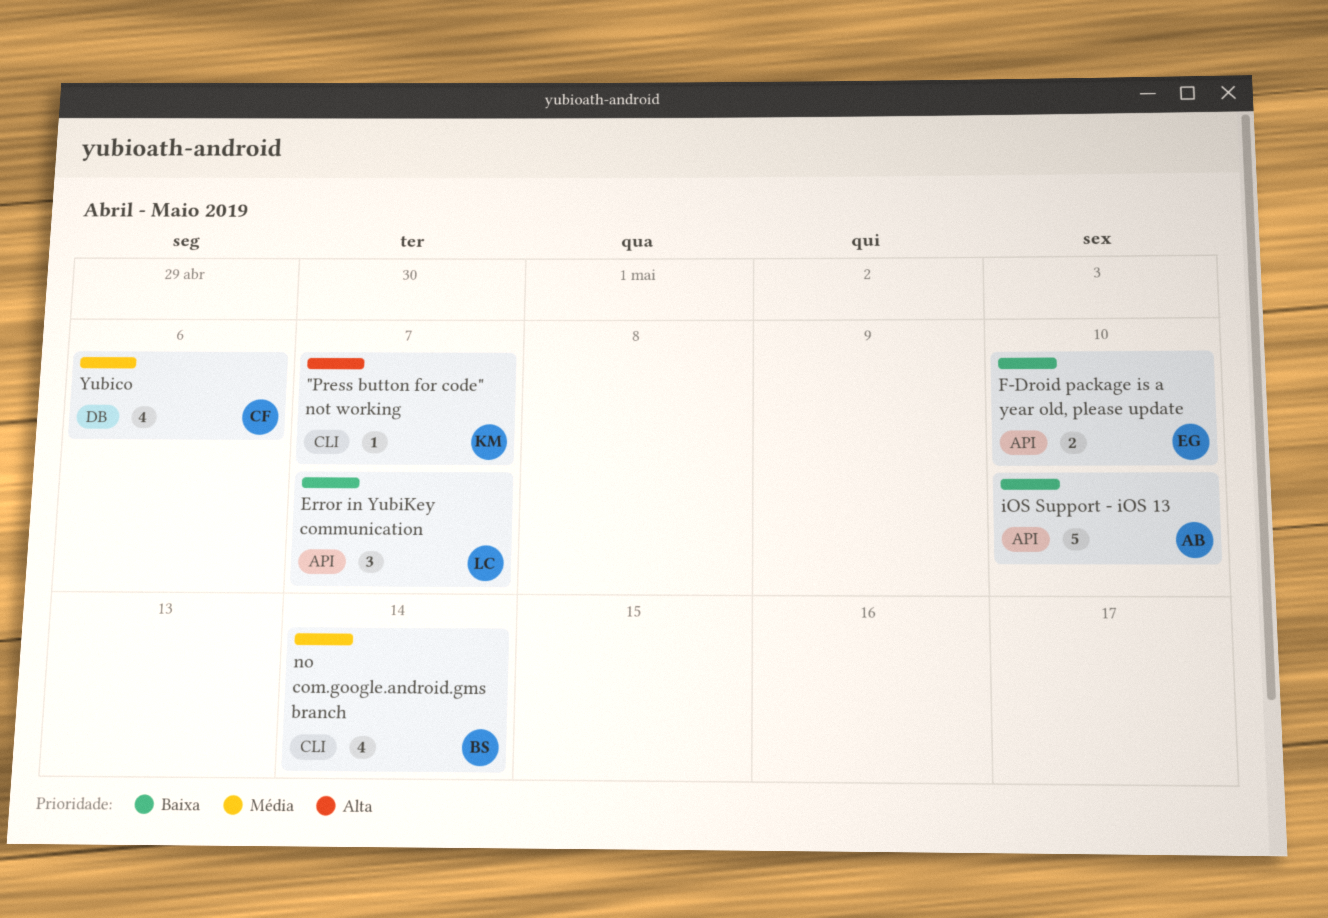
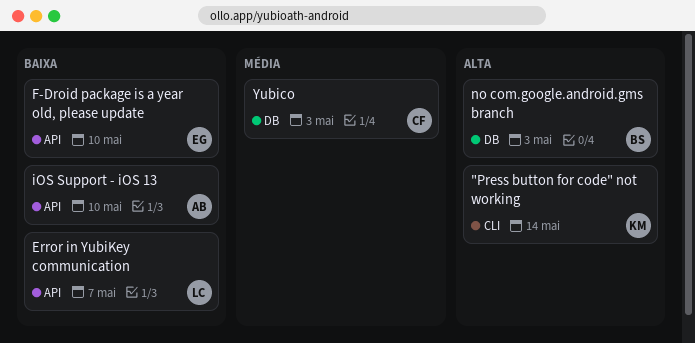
"Press button for code" not working, due: May 7 -> May 14
no com.google.android.gms branch, priority: Média -> Alta
no com.google.android.gms branch, label: CLI -> DB
no com.google.android.gms branch, due: May 14 -> May 3
Yubico, due: May 6 -> May 3

